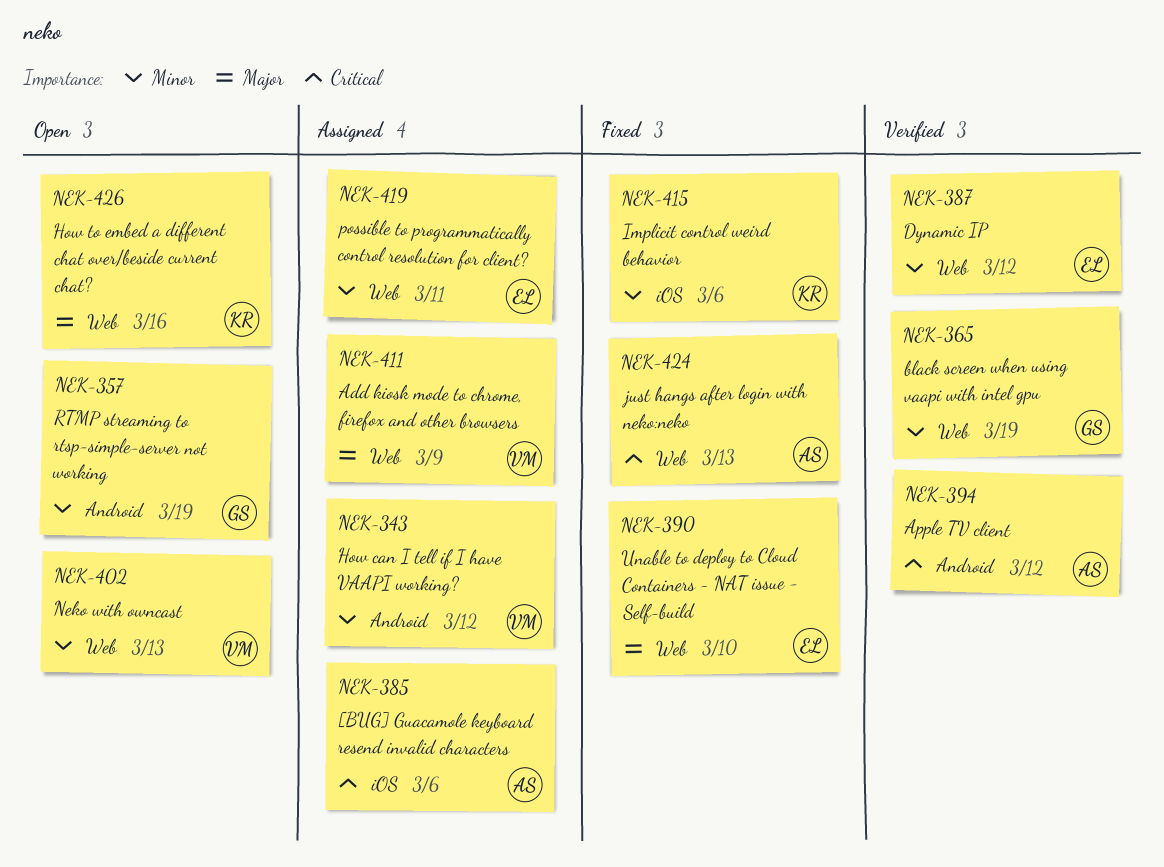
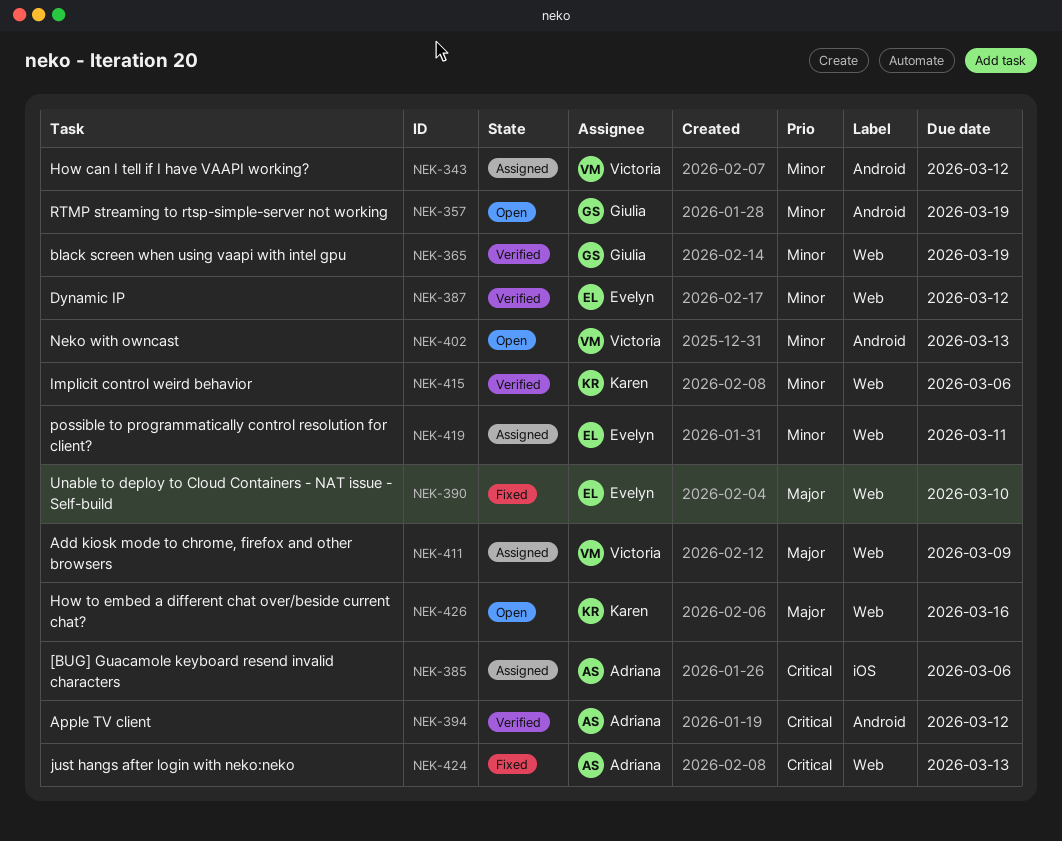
NEK-402, label: Web -> Android
NEK-415, status: Fixed -> Verified
NEK-415, label: iOS -> Web

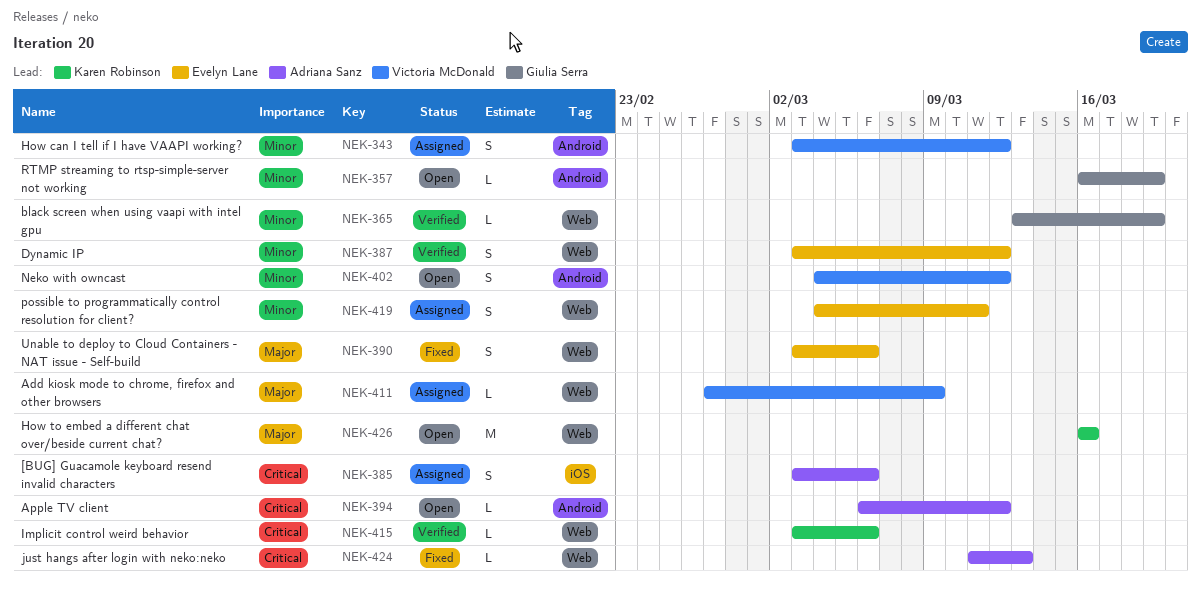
NEK-390, due: Mar 10 -> Mar 6
NEK-394, status: Verified -> Open
NEK-402, due: Mar 13 -> Mar 12
NEK-415, priority: Minor -> Critical

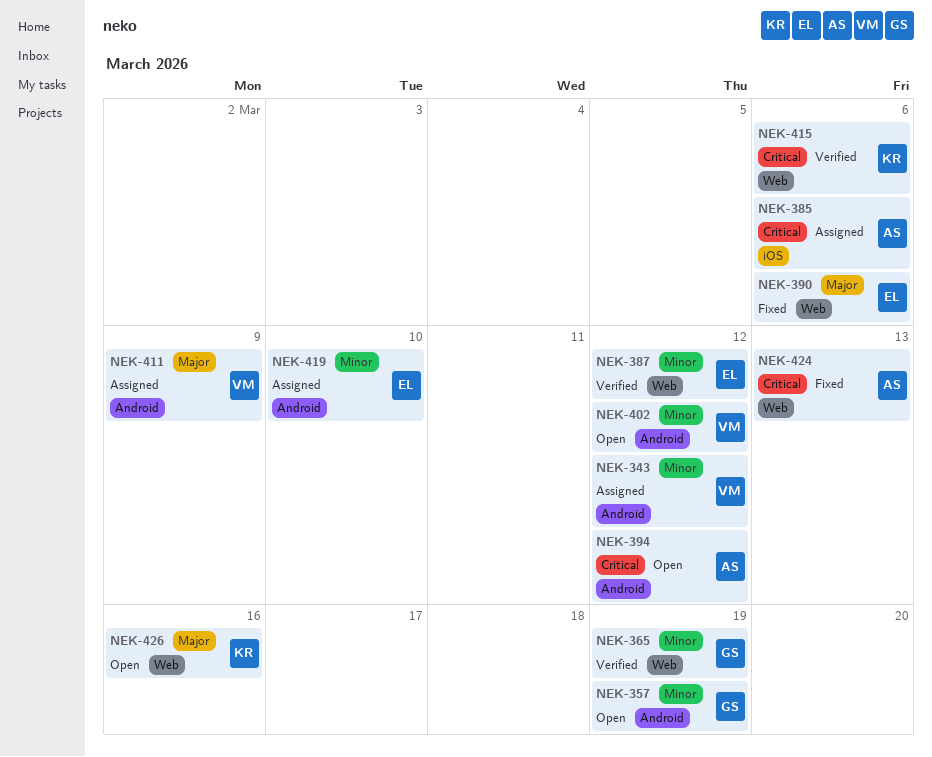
NEK-411, label: Web -> Android
NEK-419, label: Web -> Android
NEK-419, due: Mar 11 -> Mar 10

